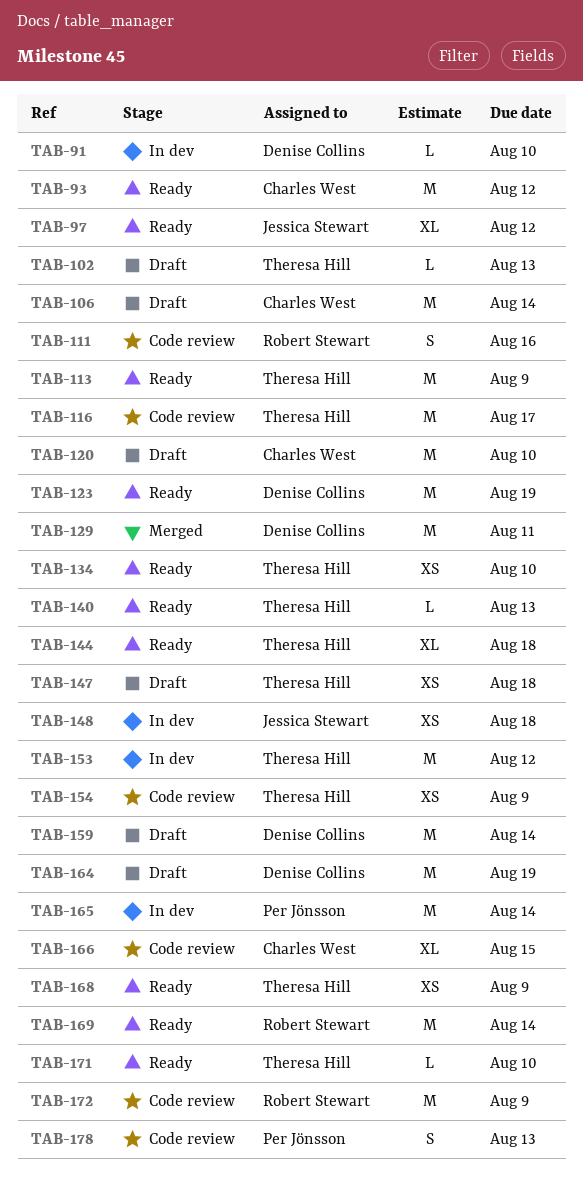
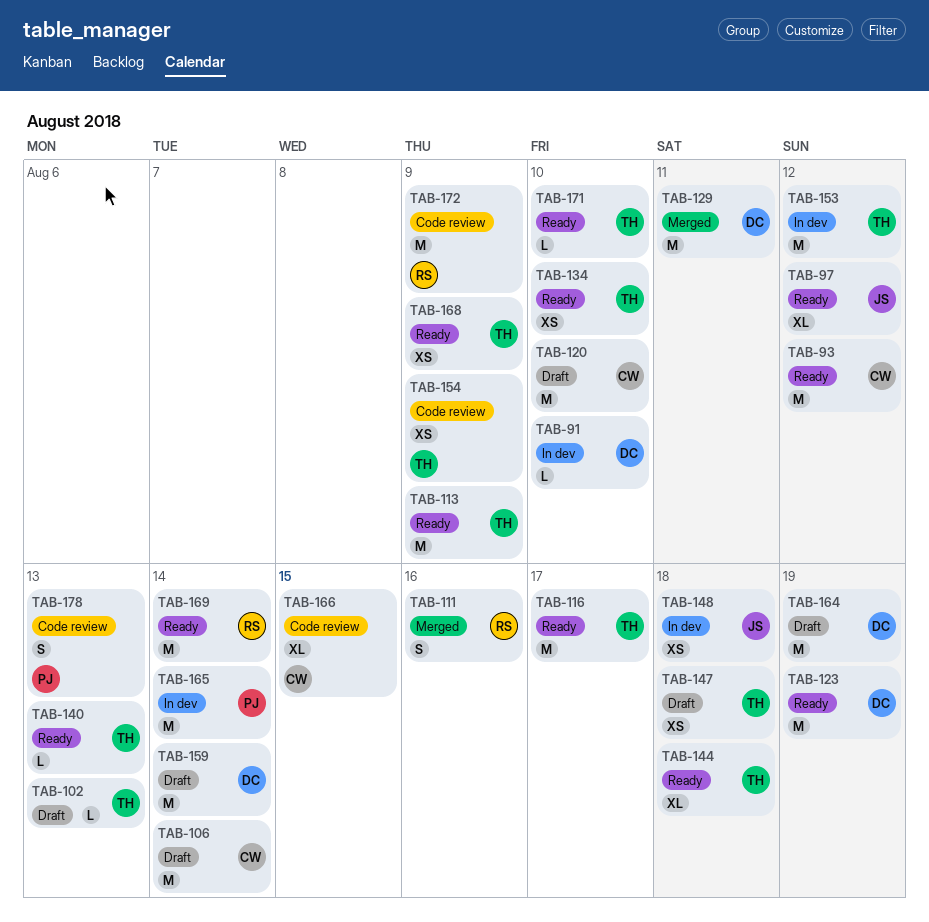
TAB-111, status: Code review -> Merged
TAB-116, status: Code review -> Ready

